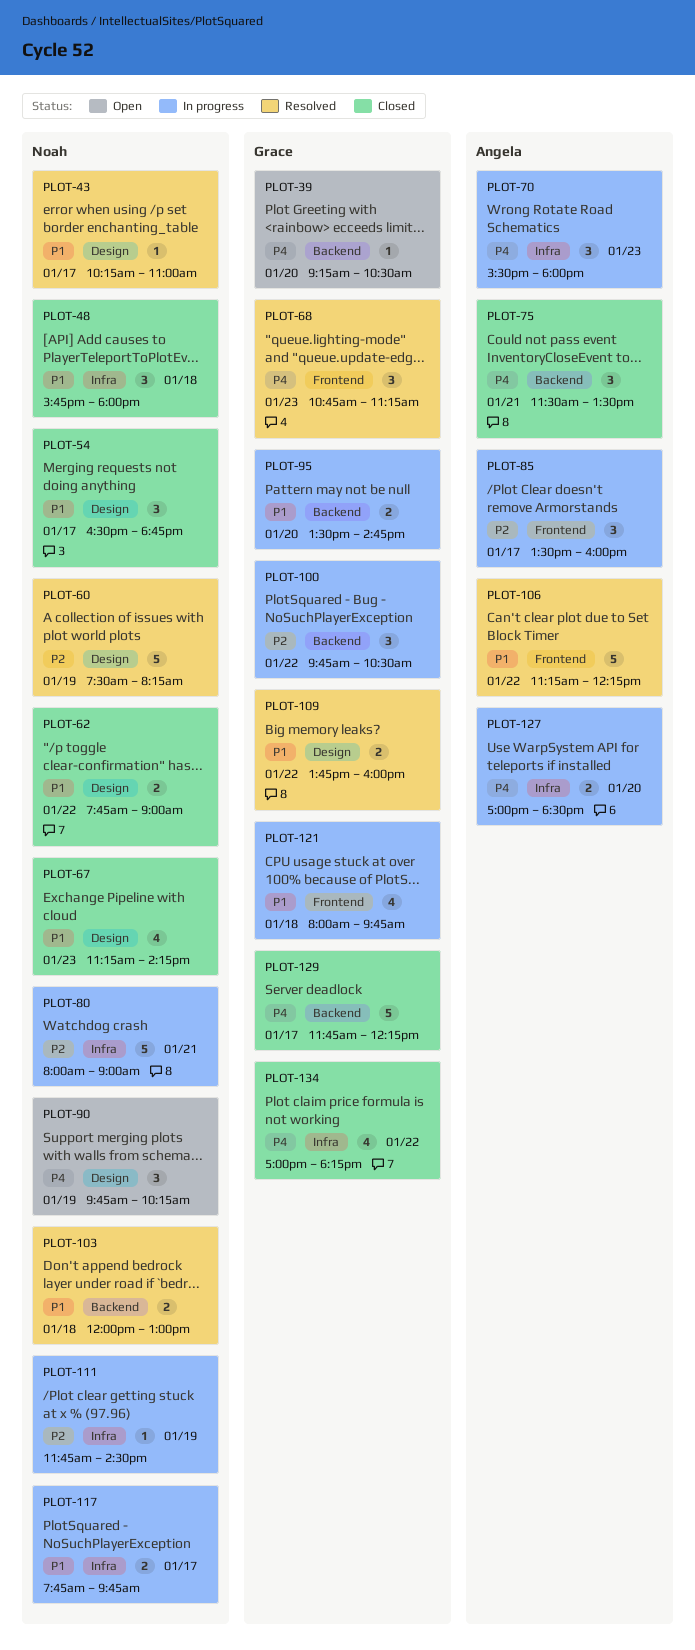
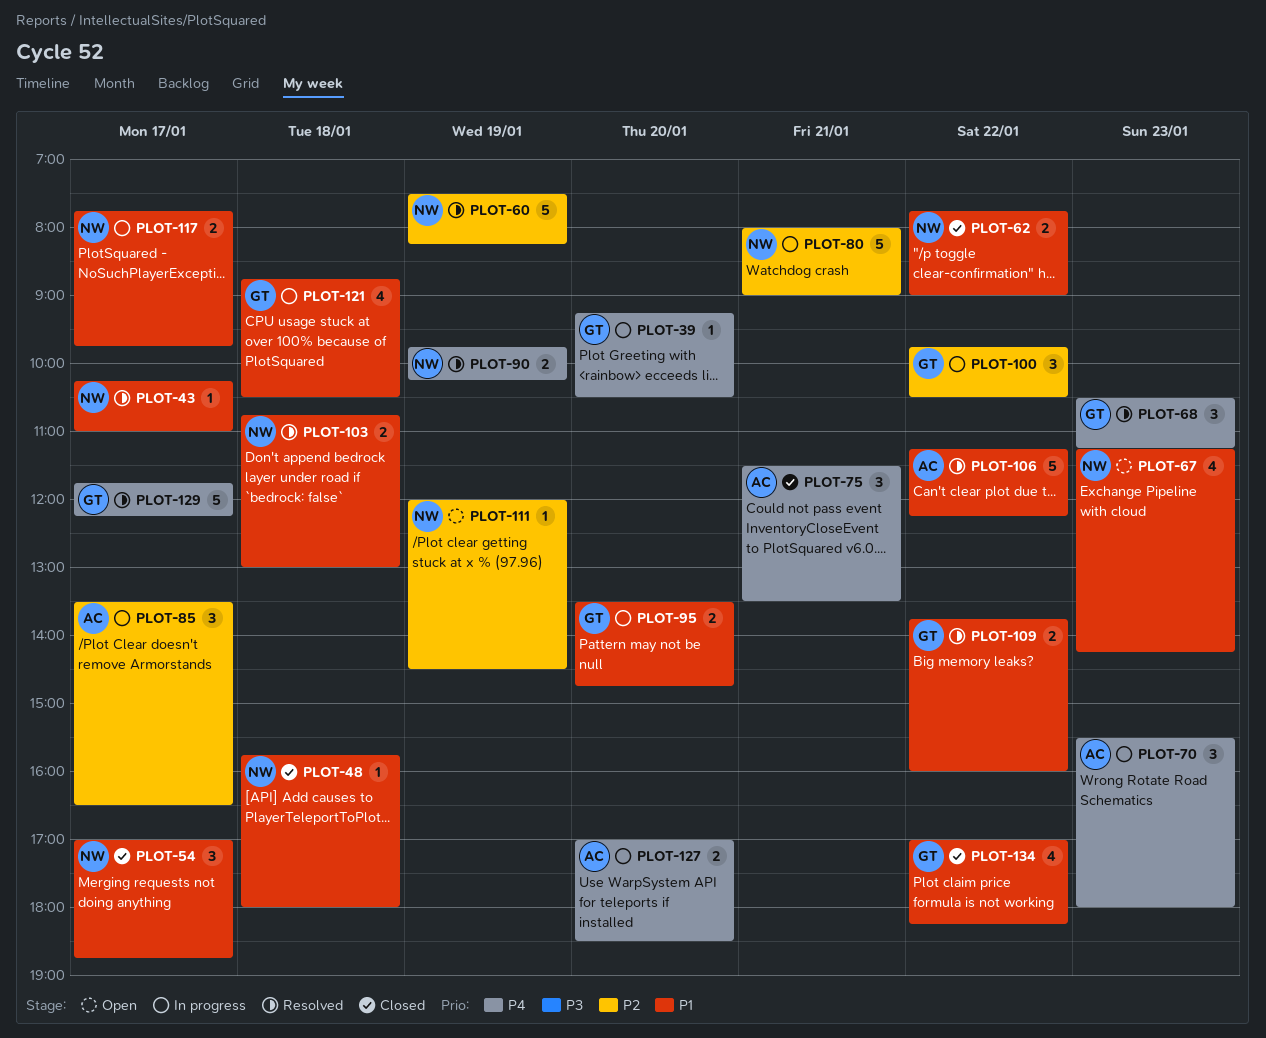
PLOT-39, status: Open -> In progress
PLOT-48, estimate: 3 -> 1
PLOT-54, begins: 16:30 -> 17:00
PLOT-67, status: Closed -> Open
PLOT-68, begins: 10:45 -> 10:30
PLOT-85, ends: 16:00 -> 16:30
PLOT-90, status: Open -> Resolved
PLOT-90, estimate: 3 -> 2
PLOT-103, begins: 12:00 -> 10:45
PLOT-111, status: In progress -> Open
PLOT-111, begins: 11:45 -> 12:00
PLOT-121, begins: 08:00 -> 08:45
PLOT-121, ends: 09:45 -> 10:30
PLOT-129, status: Closed -> Resolved
PLOT-134, priority: P4 -> P1

